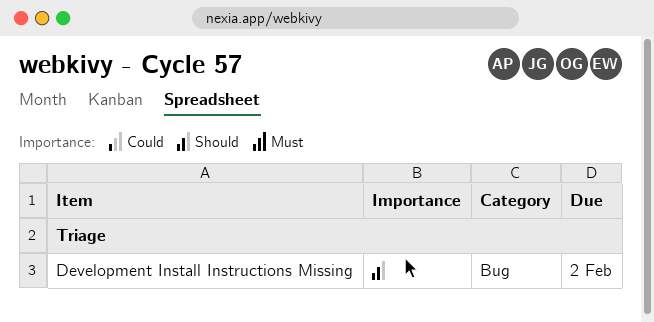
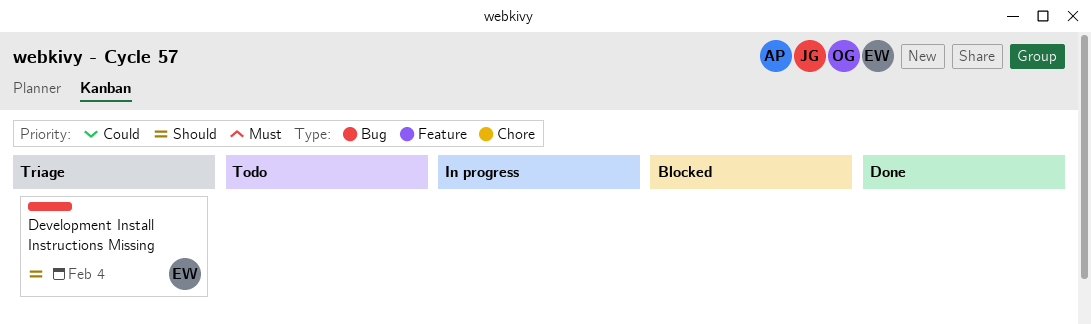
Development Install Instructions Missing, due: Feb 2 -> Feb 4

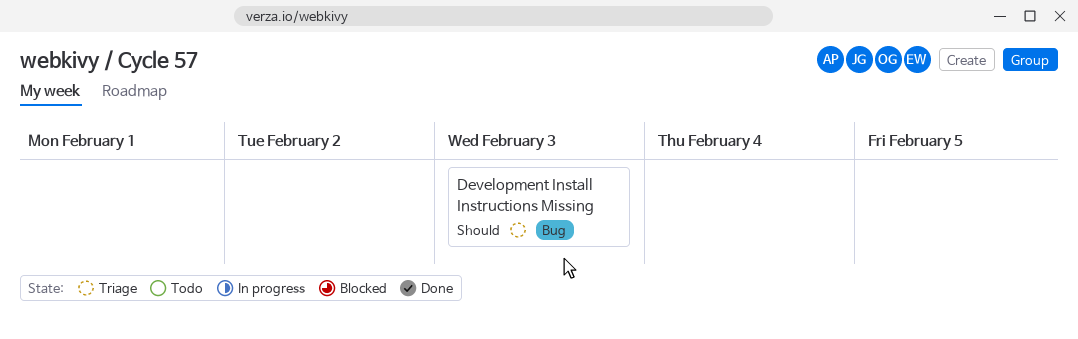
Development Install Instructions Missing, due: Feb 4 -> Feb 3

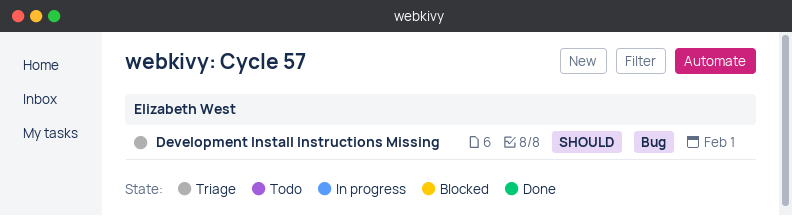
Development Install Instructions Missing, due: Feb 3 -> Feb 1

